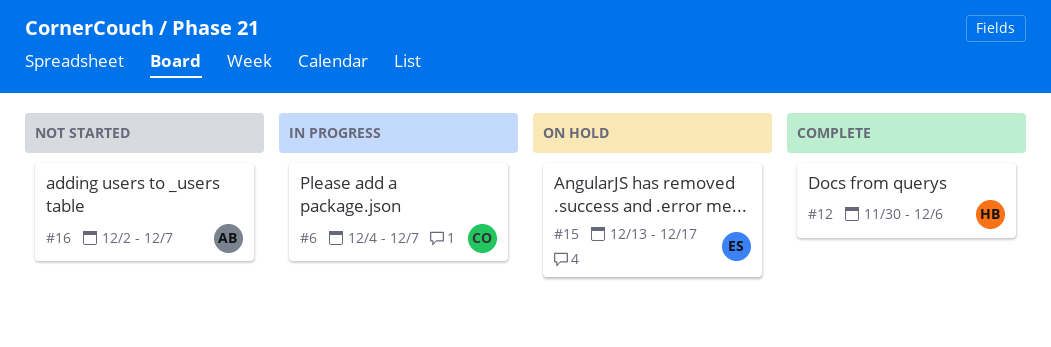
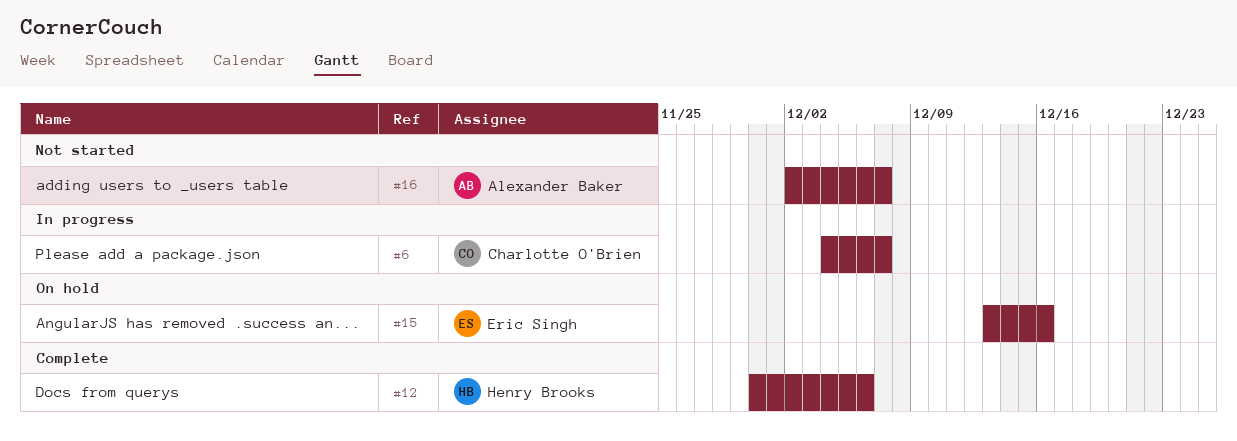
#15, due: Dec 17 -> Dec 16

